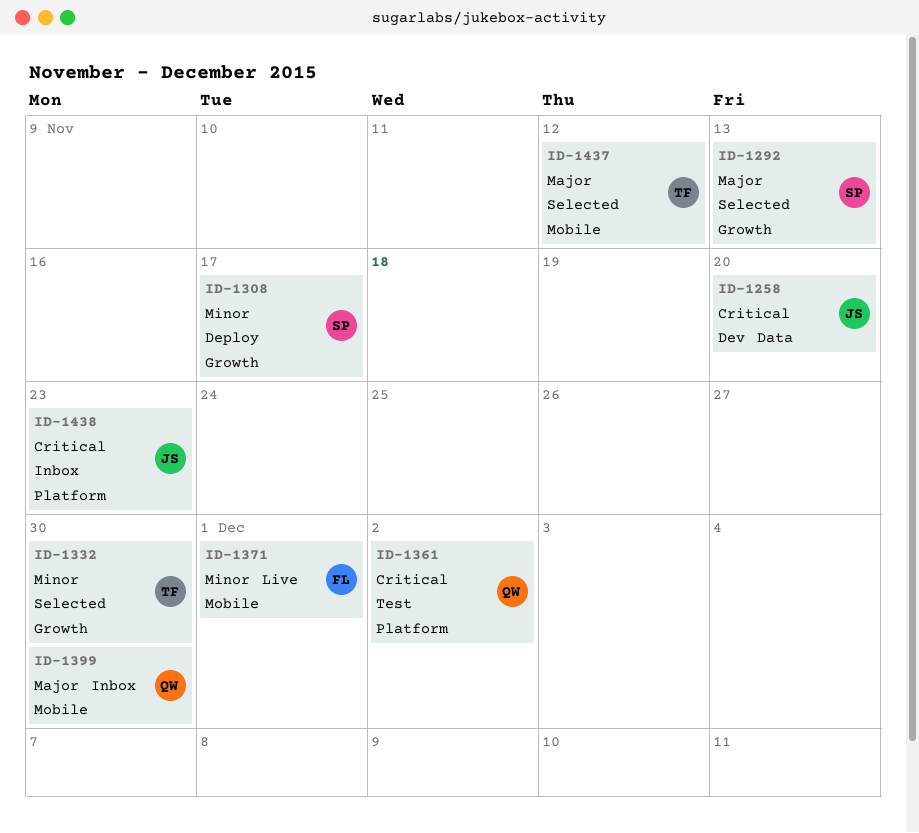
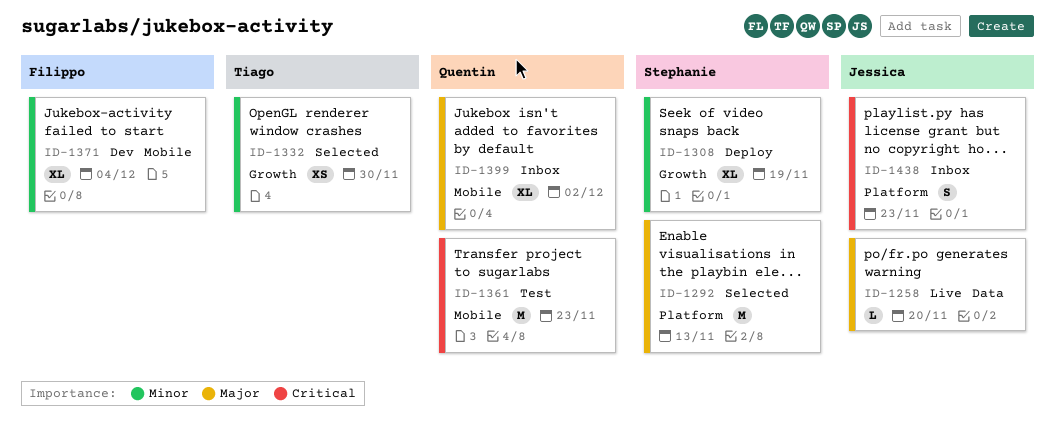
ID-1258, status: Dev -> Live
ID-1258, priority: Critical -> Major
ID-1292, label: Growth -> Platform
ID-1308, due: Nov 17 -> Nov 19
ID-1361, label: Platform -> Mobile
ID-1361, due: Dec 2 -> Nov 23
ID-1371, status: Live -> Dev
ID-1371, due: Dec 1 -> Dec 4
ID-1399, due: Nov 30 -> Dec 2
ID-1437: present -> none

